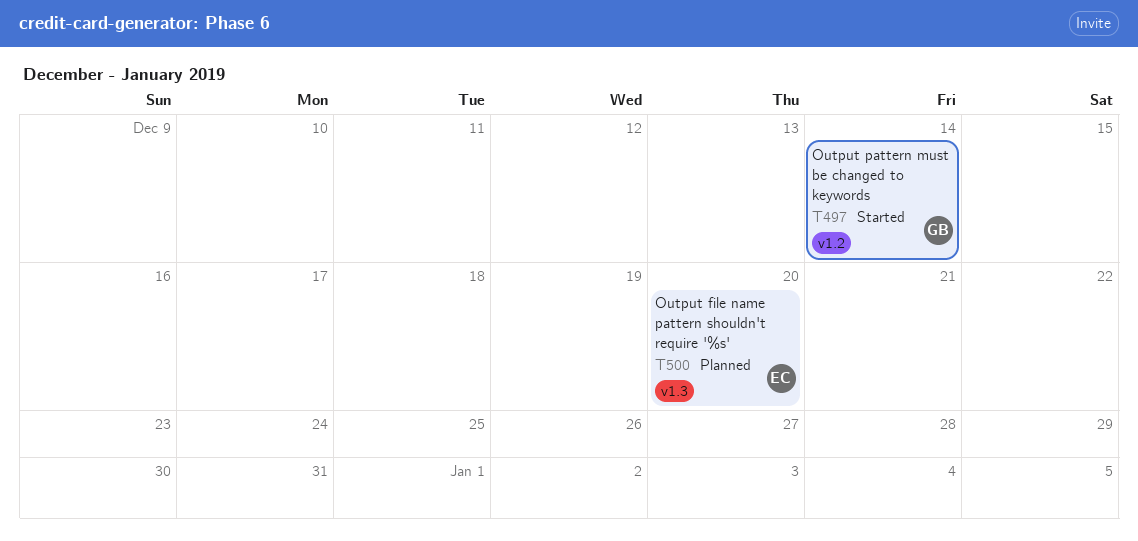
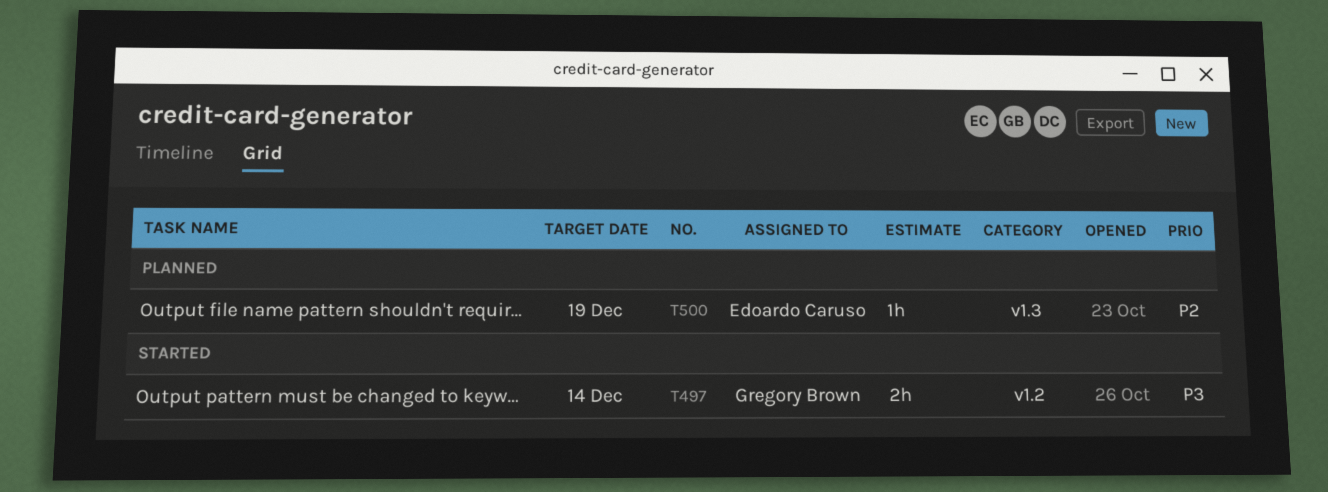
T500, due: Dec 20 -> Dec 19

